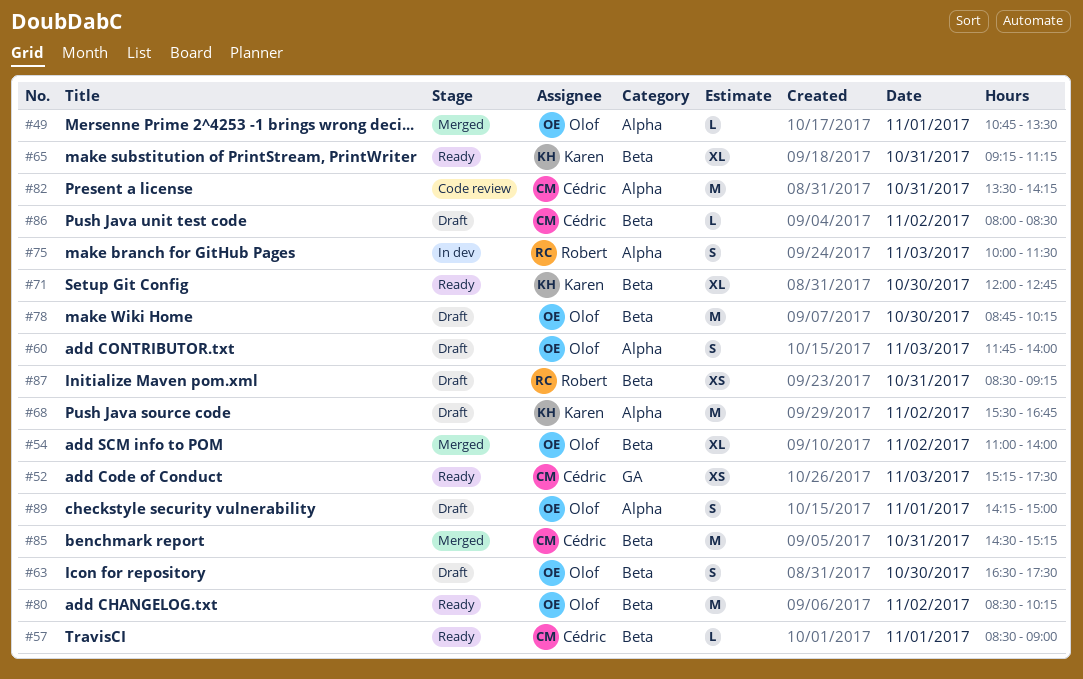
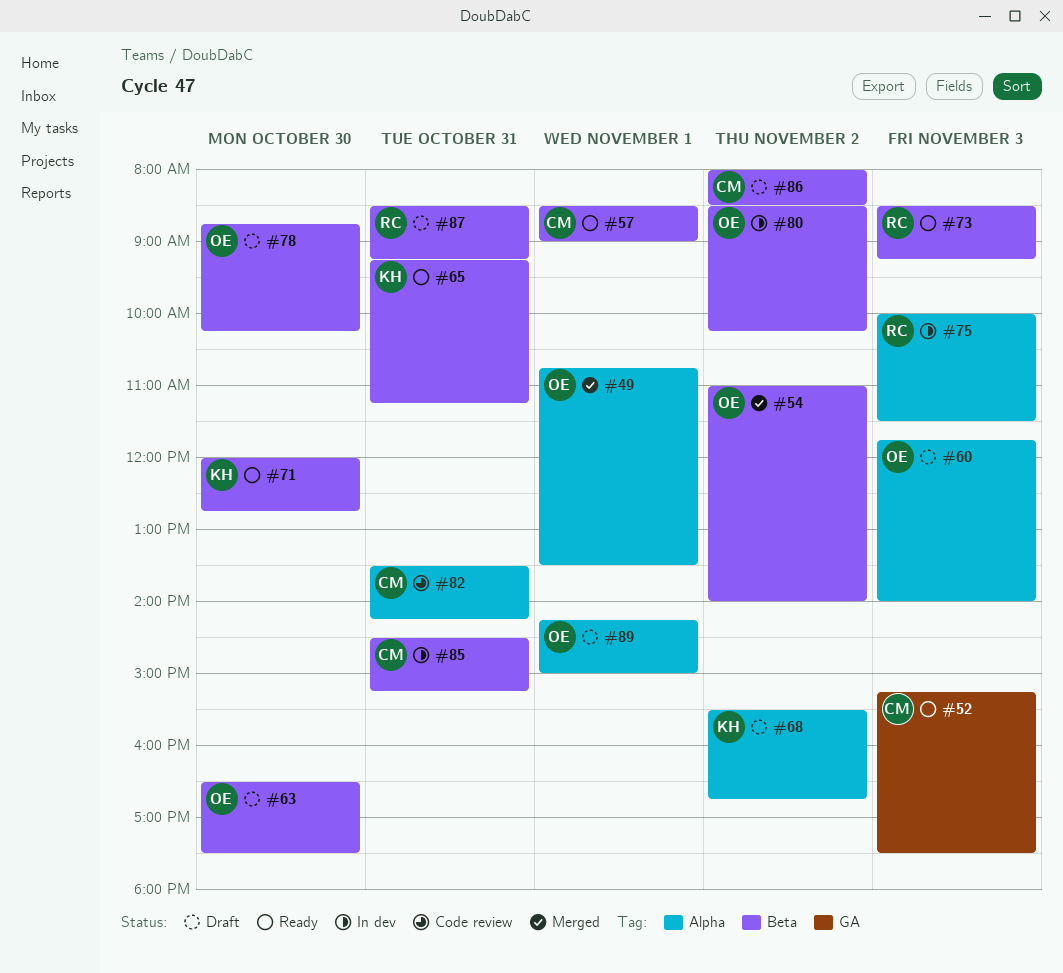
#73: none -> present
#80, status: Ready -> In dev
#85, status: Merged -> In dev

